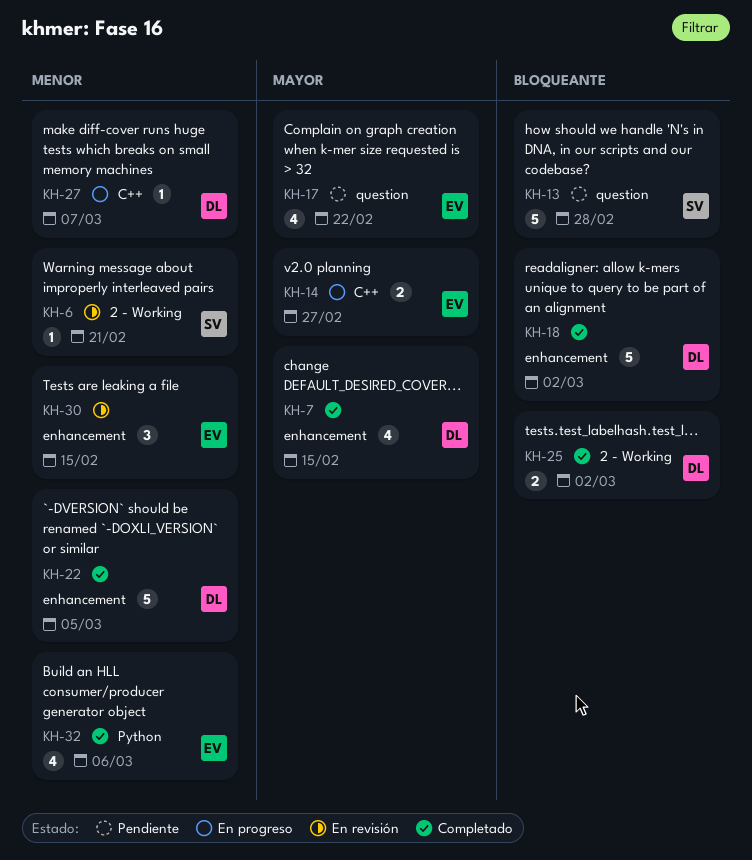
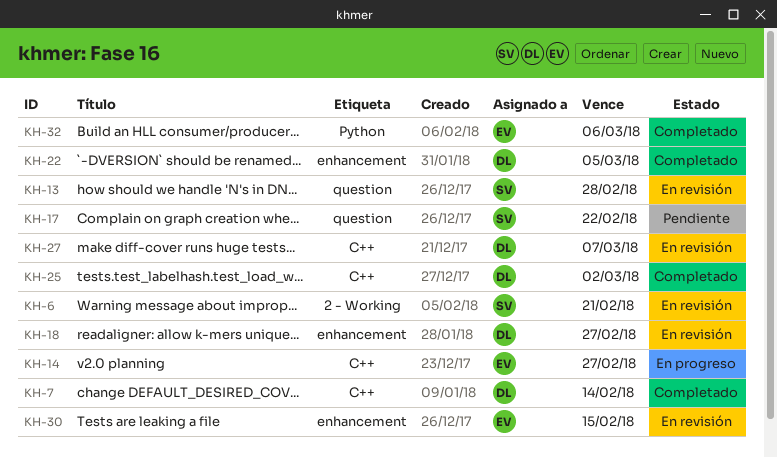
KH-7, label: enhancement -> C++
KH-7, due: Feb 15 -> Feb 14
KH-13, status: Pendiente -> En revisión
KH-17, owner: EV -> SV
KH-18, status: Completado -> En revisión
KH-18, due: Mar 2 -> Feb 27
KH-25, label: 2 - Working -> C++
KH-27, status: En progreso -> En revisión

